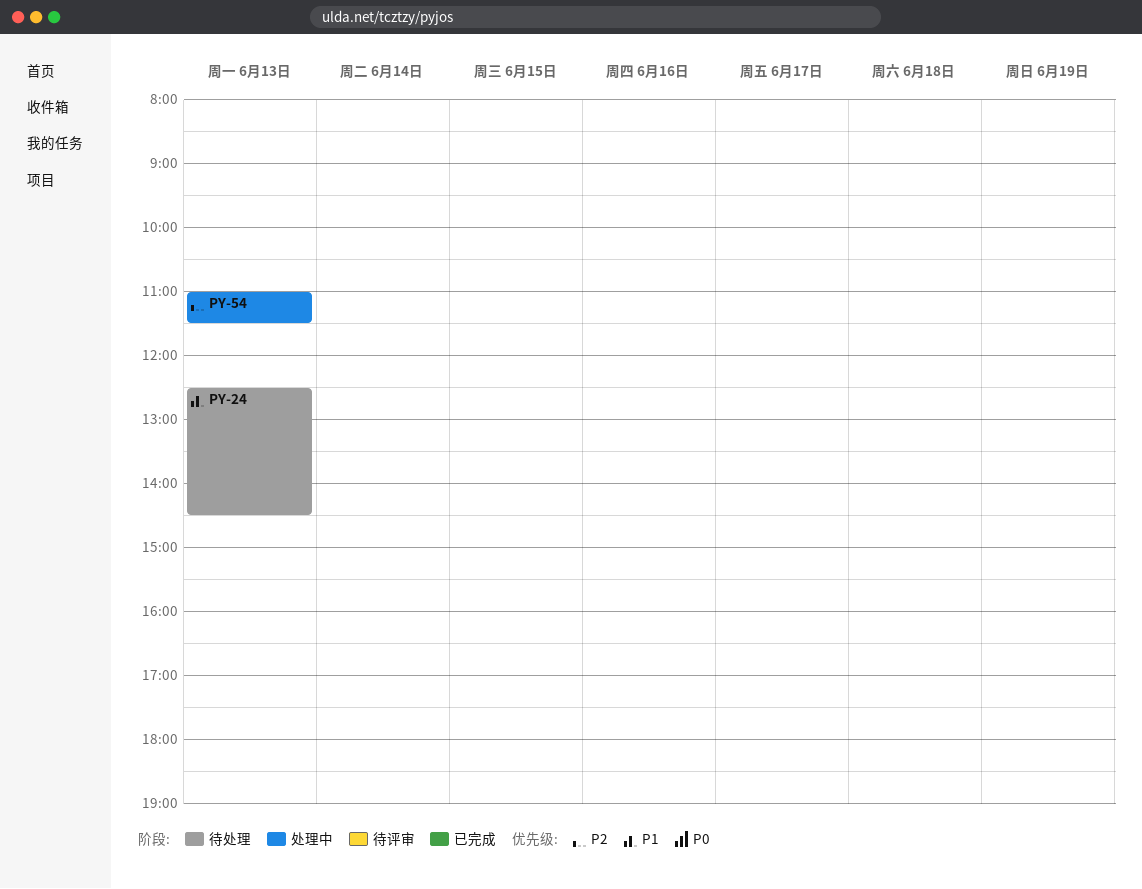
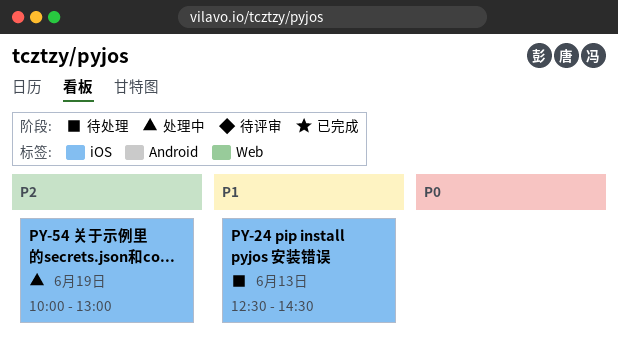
PY-54, day: Jun 13 -> Jun 19
PY-54, begins: 11:00 -> 10:00
PY-54, ends: 11:30 -> 13:00

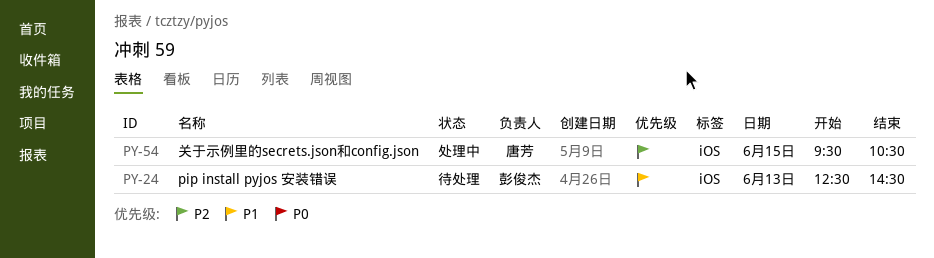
PY-54, day: Jun 19 -> Jun 15
PY-54, begins: 10:00 -> 09:30
PY-54, ends: 13:00 -> 10:30

